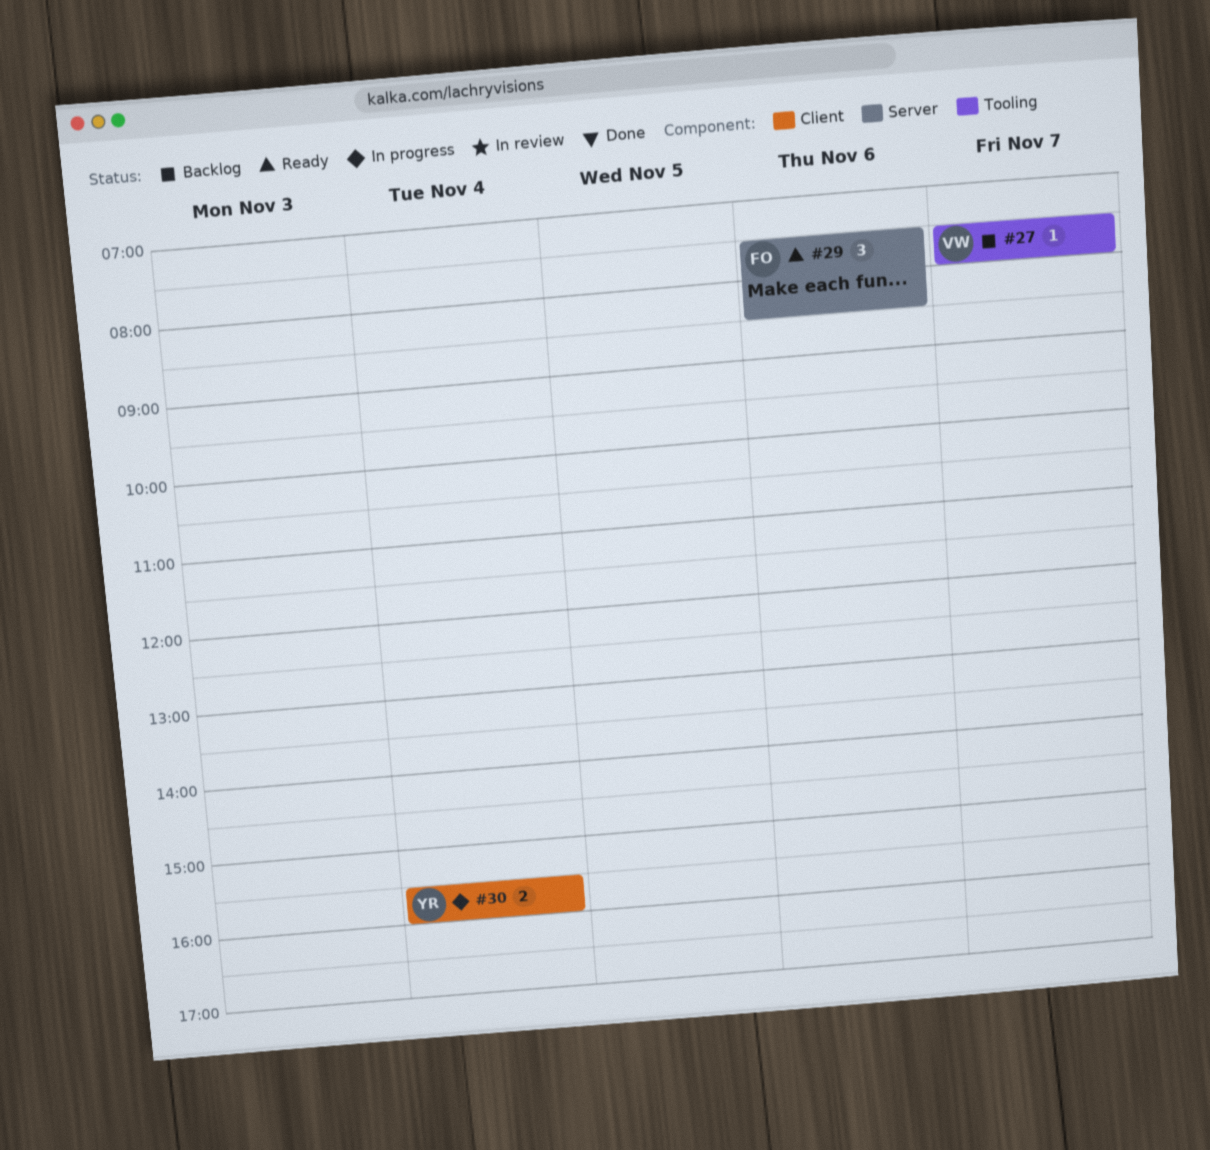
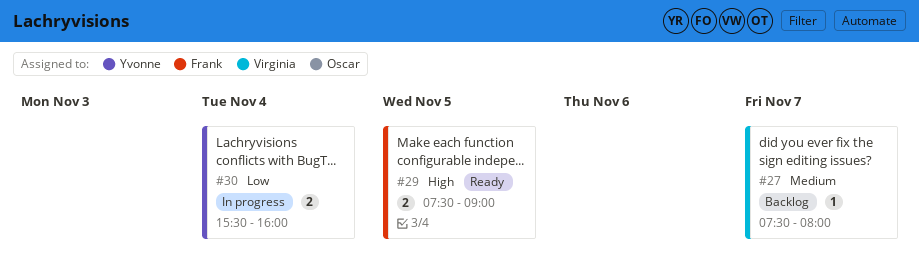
#29, estimate: 3 -> 2
#29, day: Nov 6 -> Nov 5
#29, ends: 08:30 -> 09:00

